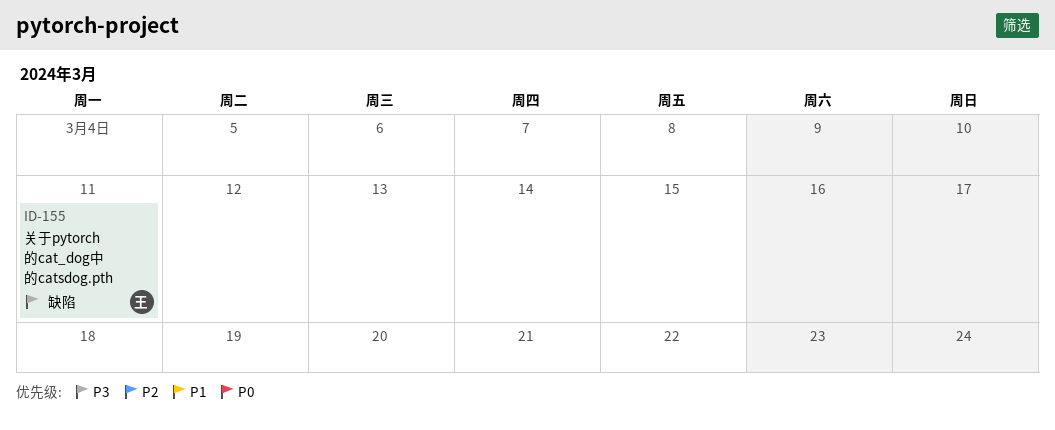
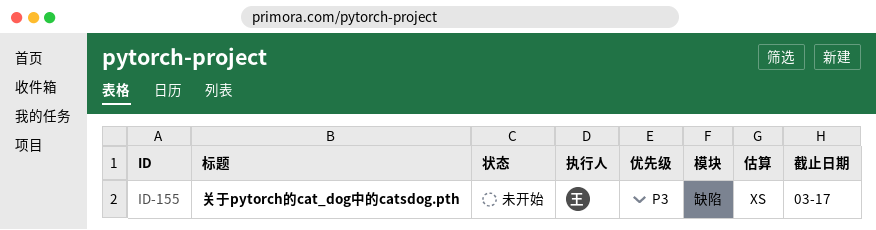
ID-155, due: Mar 11 -> Mar 17

